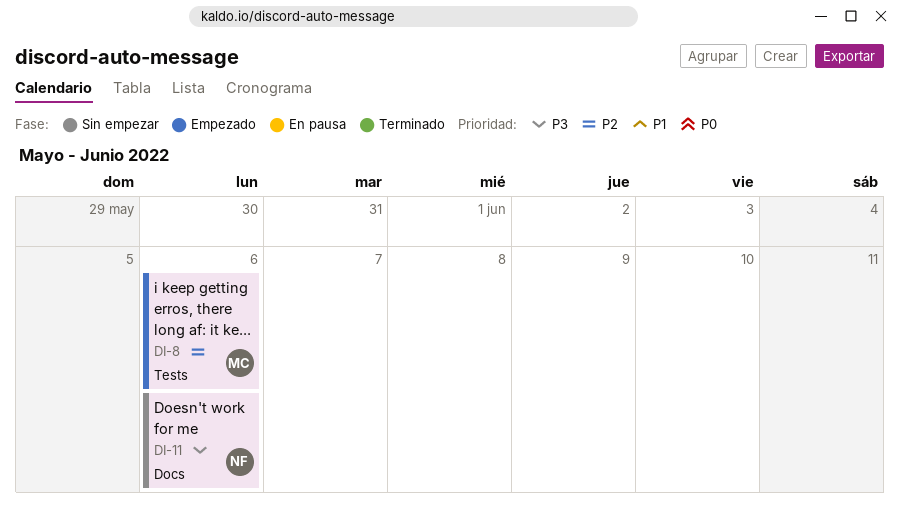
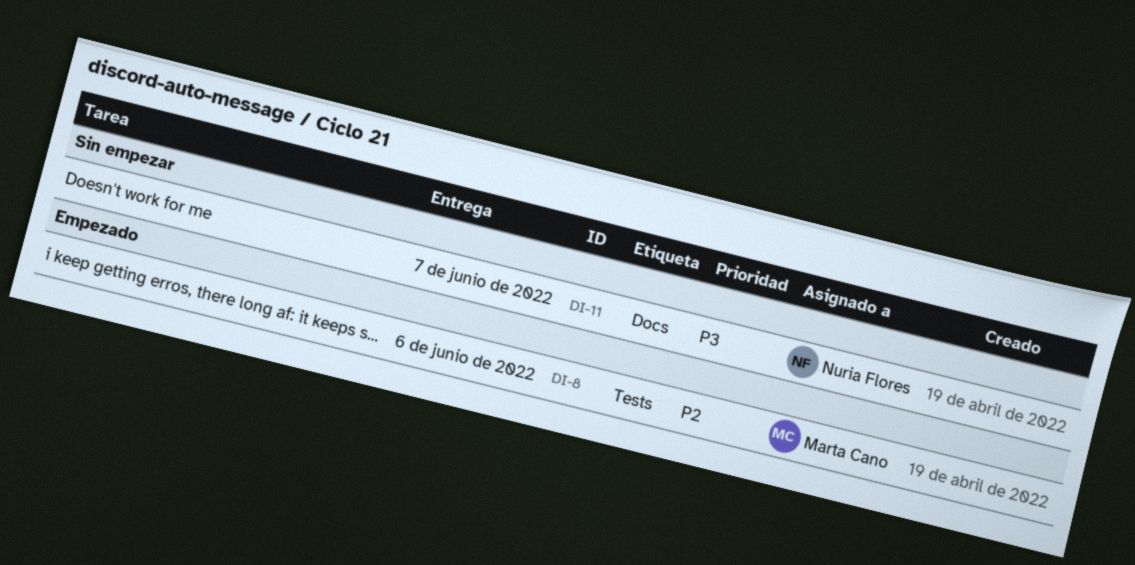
DI-11, due: Jun 6 -> Jun 7

